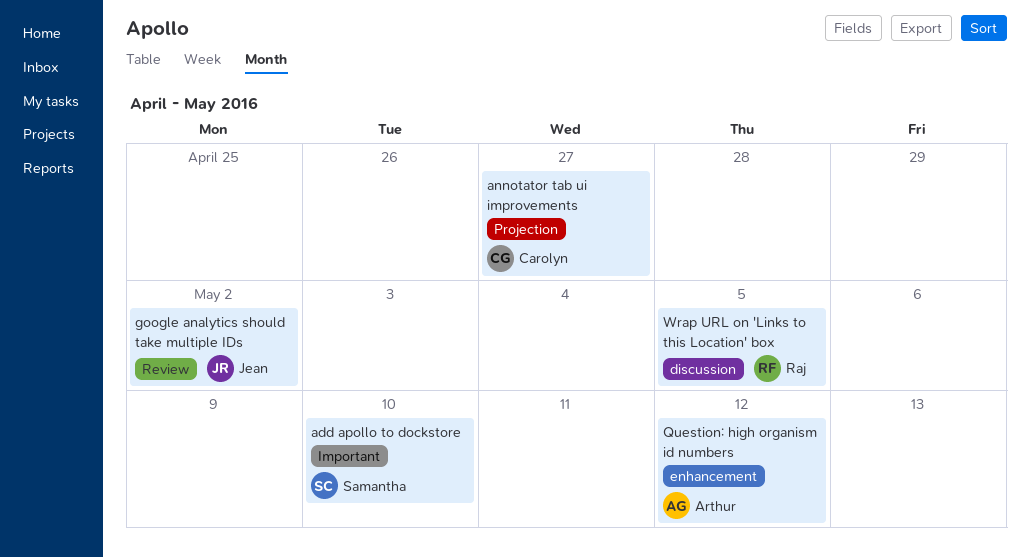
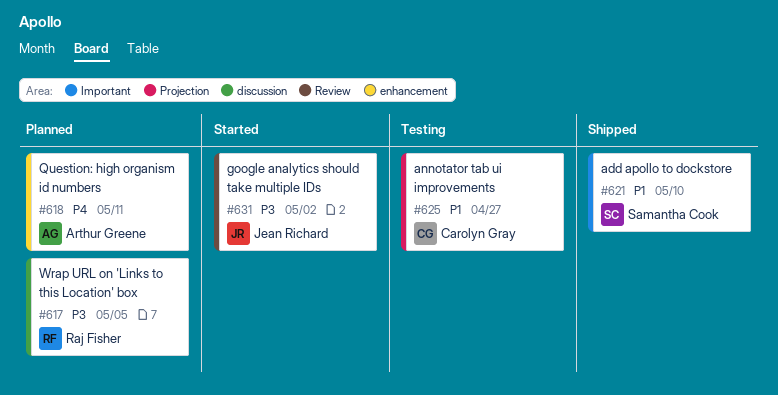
Question: high organism id numbers, due: May 12 -> May 11

